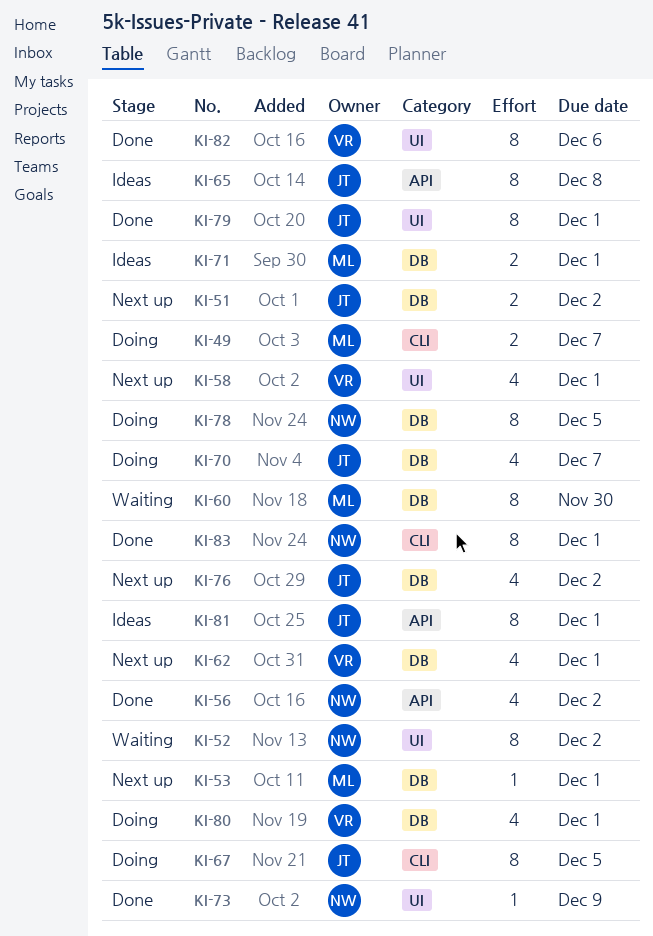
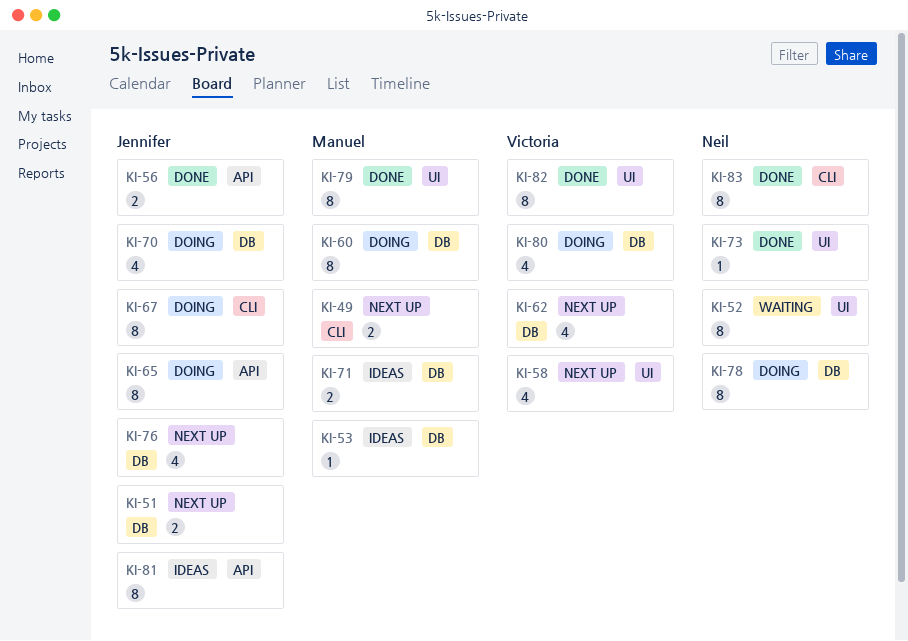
KI-49, status: Doing -> Next up
KI-53, status: Next up -> Ideas
KI-56, owner: Neil -> Jennifer
KI-56, estimate: 4 -> 2
KI-60, status: Waiting -> Doing
KI-65, status: Ideas -> Doing
KI-79, owner: Jennifer -> Manuel

